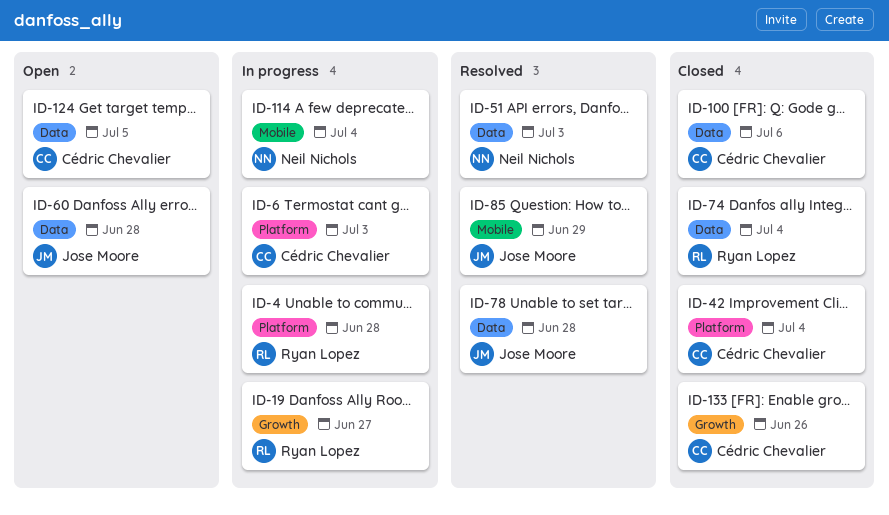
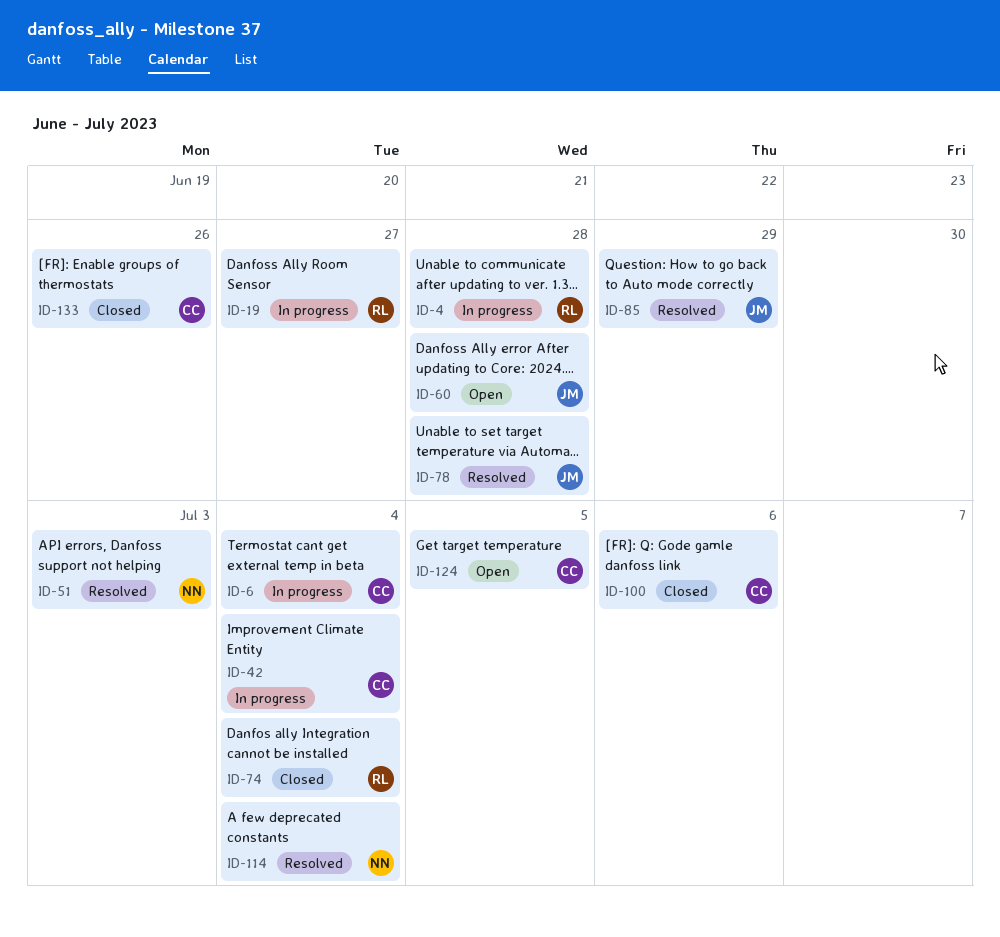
ID-6, due: Jul 3 -> Jul 4
ID-42, status: Closed -> In progress
ID-114, status: In progress -> Resolved

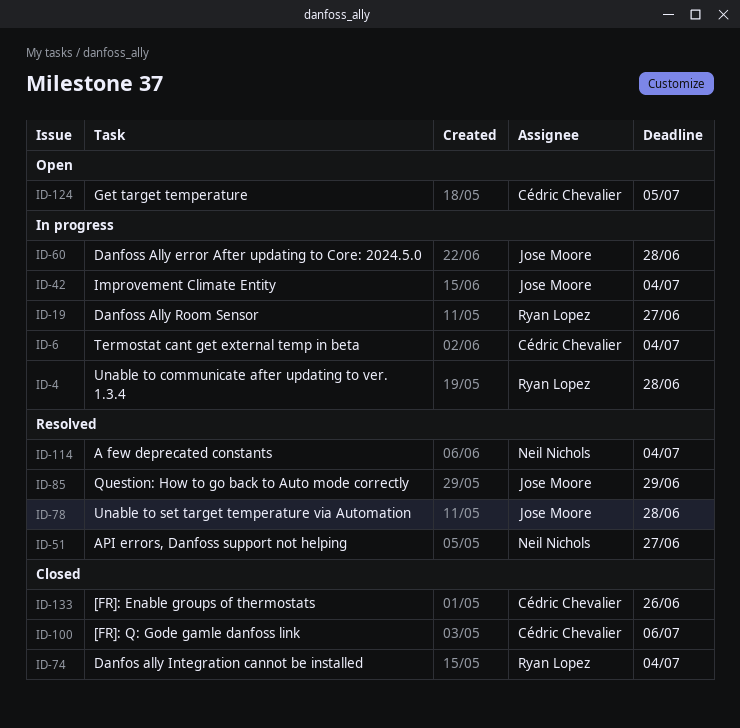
ID-42, owner: Cédric Chevalier -> Jose Moore
ID-51, due: Jul 3 -> Jun 27
ID-60, status: Open -> In progress

